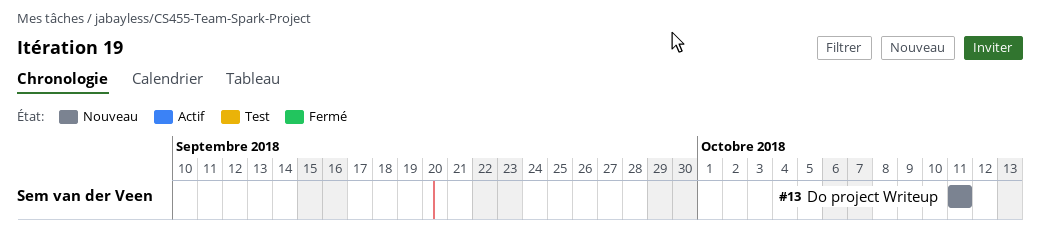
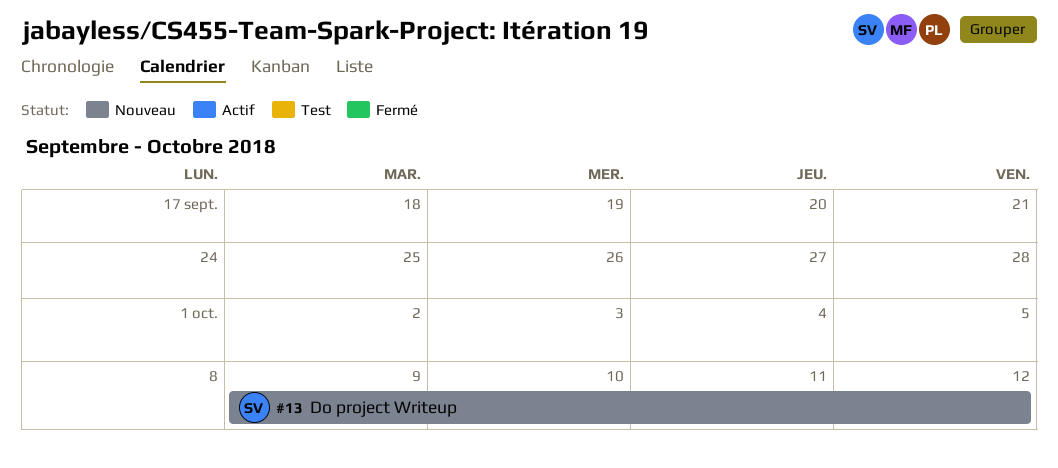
#13, start: Oct 11 -> Oct 9
#13, due: Oct 11 -> Oct 12

